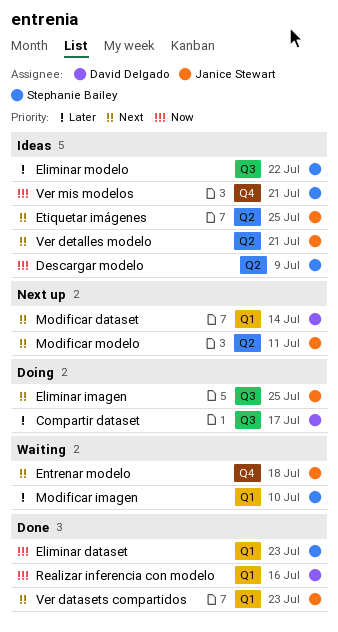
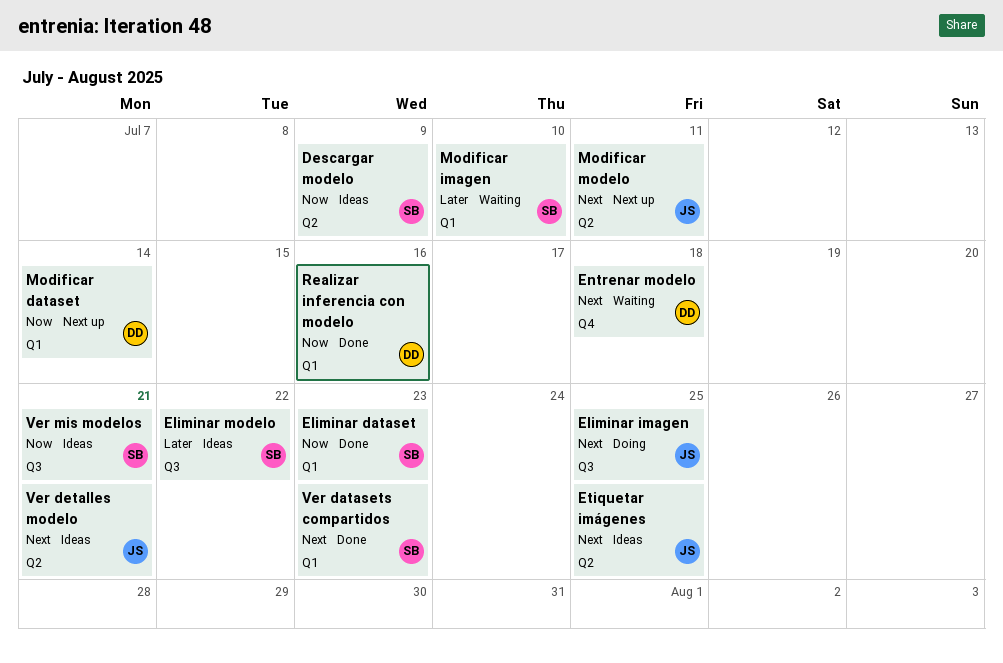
Compartir dataset: present -> none
Entrenar modelo, owner: Janice Stewart -> David Delgado
Modificar dataset, priority: Next -> Now
Ver datasets compartidos, owner: Janice Stewart -> Stephanie Bailey
Ver mis modelos, label: Q4 -> Q3

